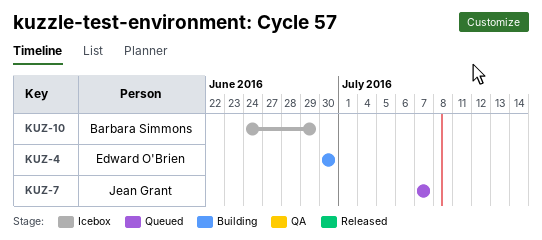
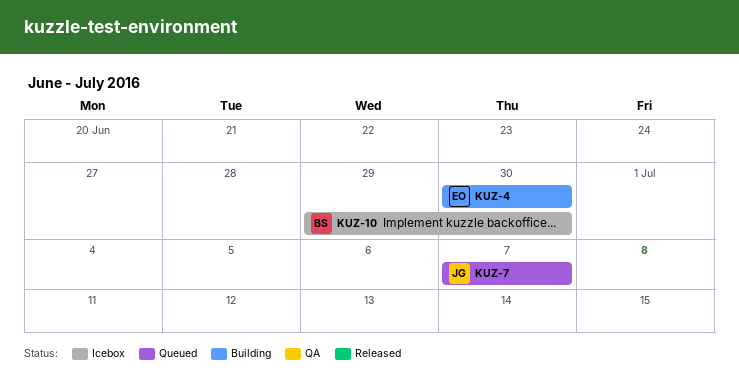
KUZ-10, start: Jun 24 -> Jun 29
KUZ-10, due: Jun 29 -> Jun 30

